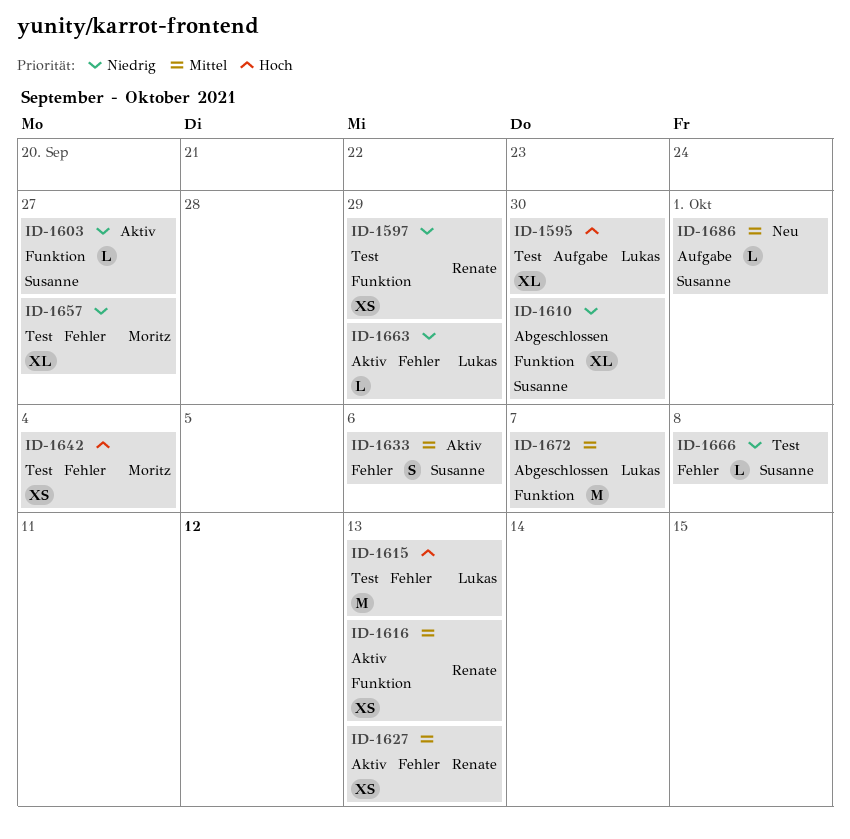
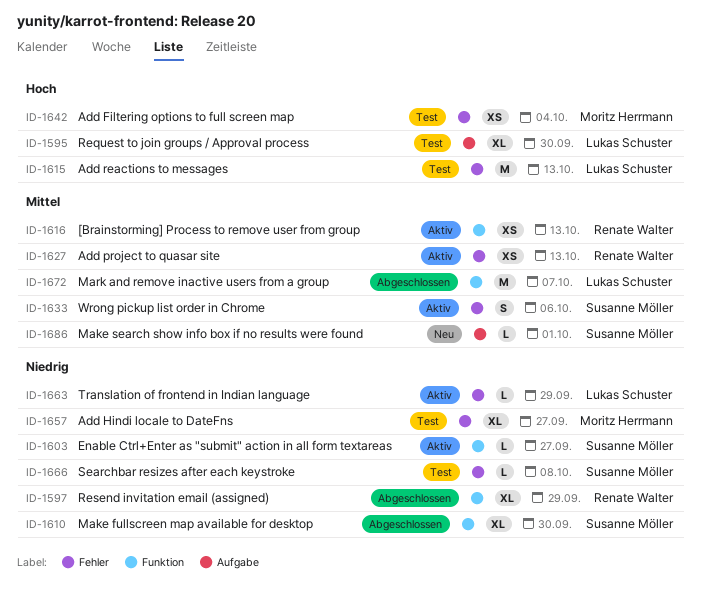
ID-1597, status: Test -> Abgeschlossen
ID-1597, estimate: XS -> XL

